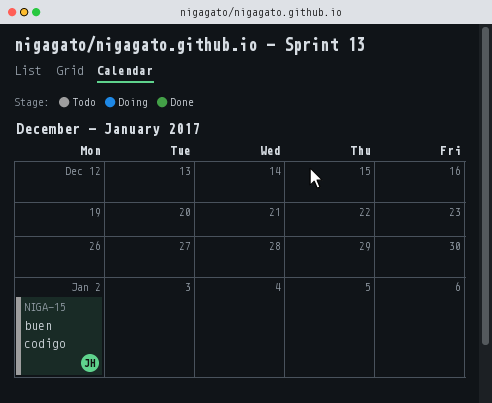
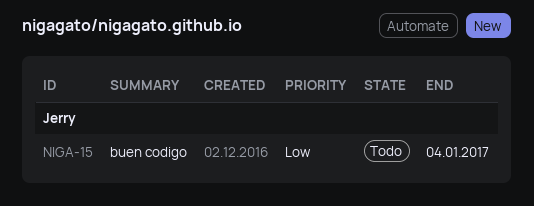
NIGA-15, due: Jan 2 -> Jan 4

